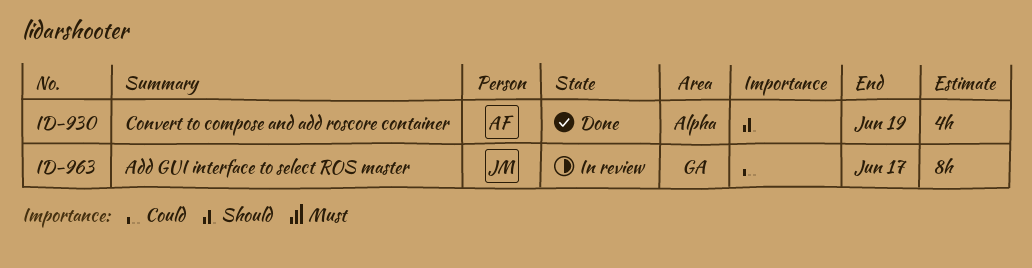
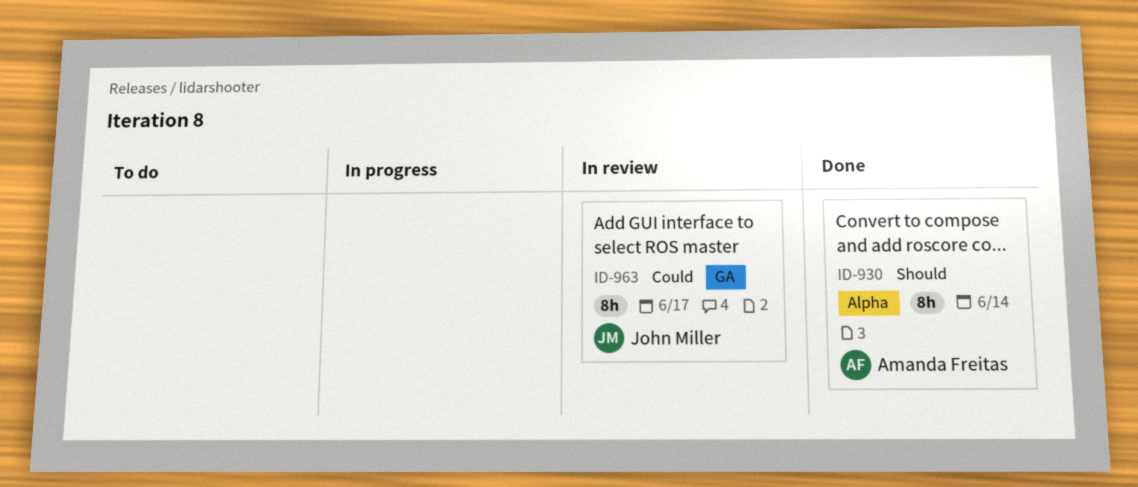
ID-930, estimate: 4h -> 8h
ID-930, due: Jun 19 -> Jun 14

